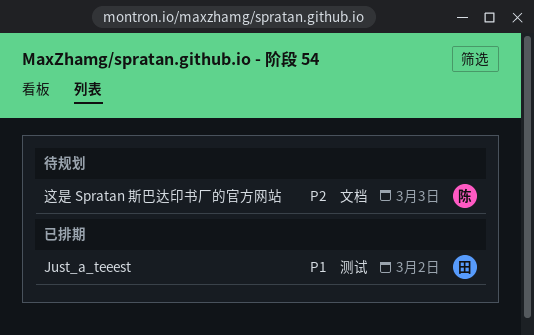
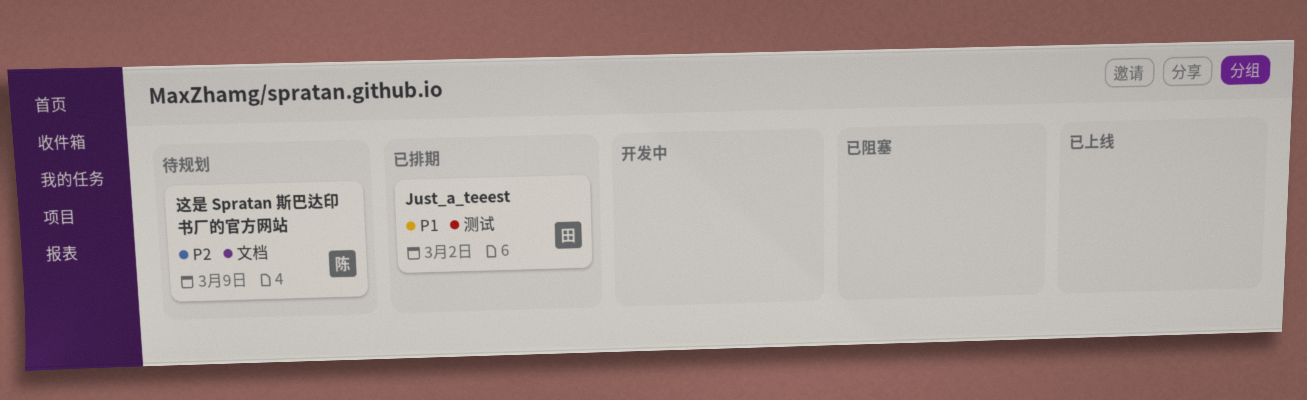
这是 Spratan 斯巴达印书厂的官方网站, due: Mar 3 -> Mar 9

